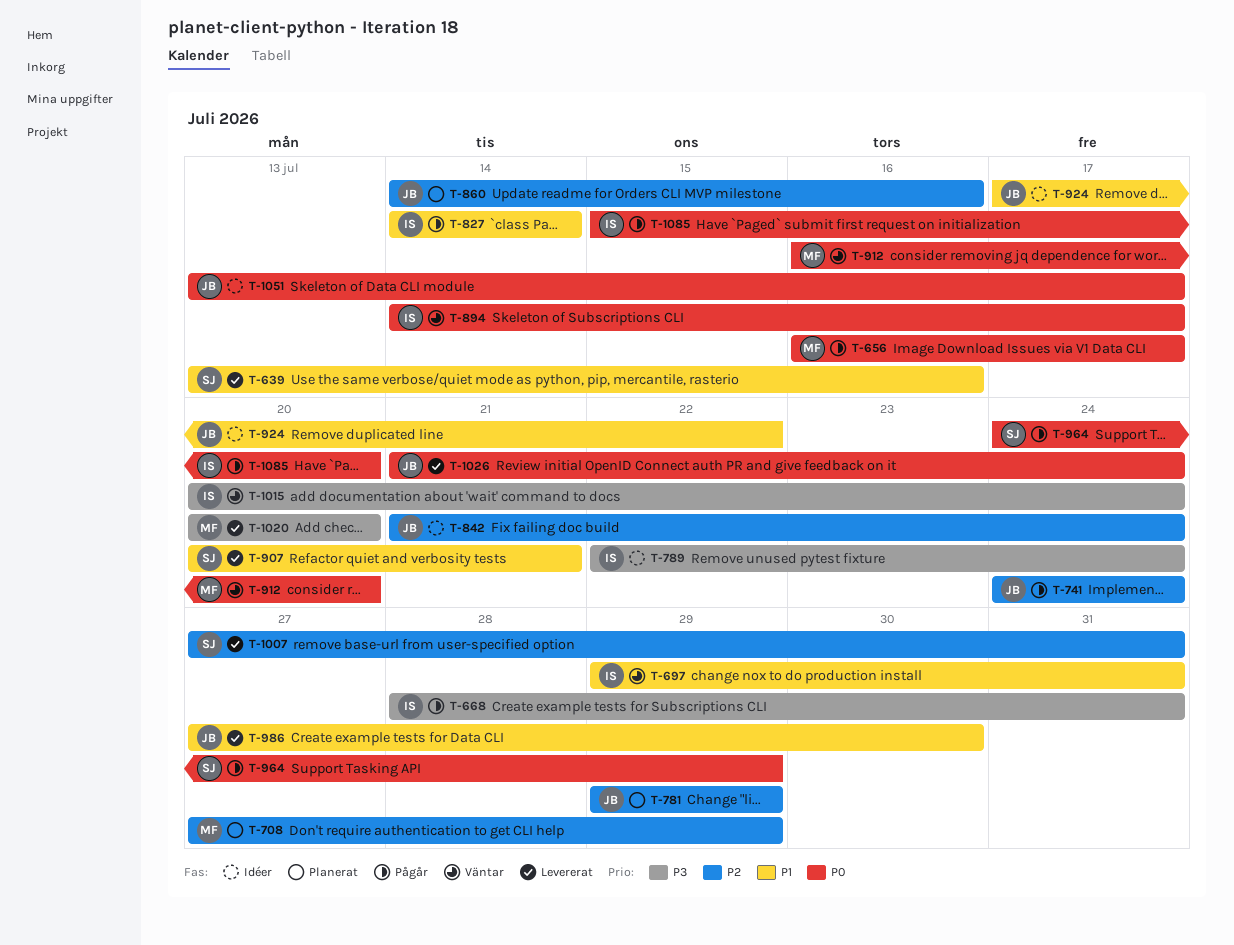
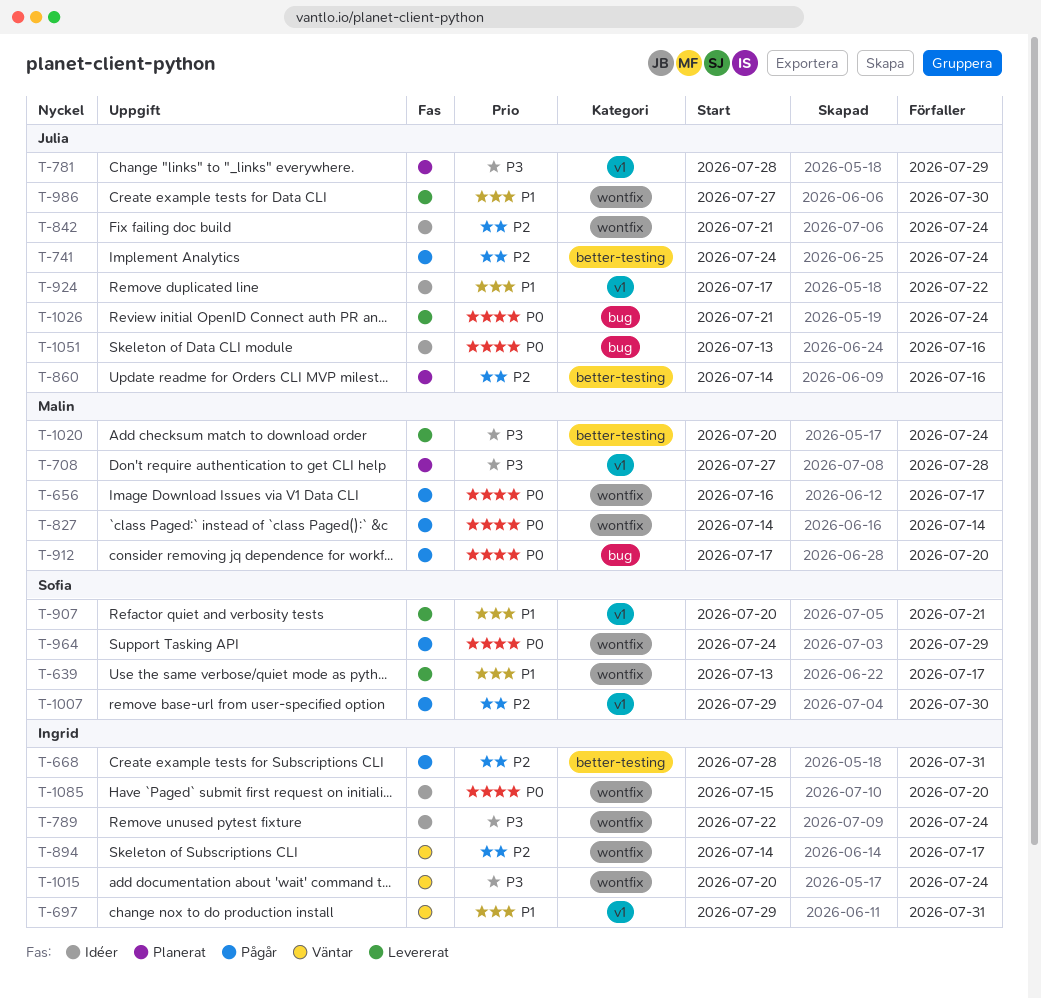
T-639, due: Jul 16 -> Jul 17
T-668, priority: P3 -> P2
T-708, priority: P2 -> P3
T-708, due: Jul 29 -> Jul 28
T-781, priority: P2 -> P3
T-781, start: Jul 29 -> Jul 28
T-827, owner: Ingrid -> Malin
T-827, priority: P1 -> P0
T-894, priority: P0 -> P2
T-912, status: Väntar -> Pågår
T-912, start: Jul 16 -> Jul 17
T-1007, status: Levererat -> Pågår
T-1007, start: Jul 27 -> Jul 29
T-1007, due: Jul 31 -> Jul 30
T-1020, due: Jul 20 -> Jul 24
T-1051, due: Jul 17 -> Jul 16
T-1085, status: Pågår -> Idéer

